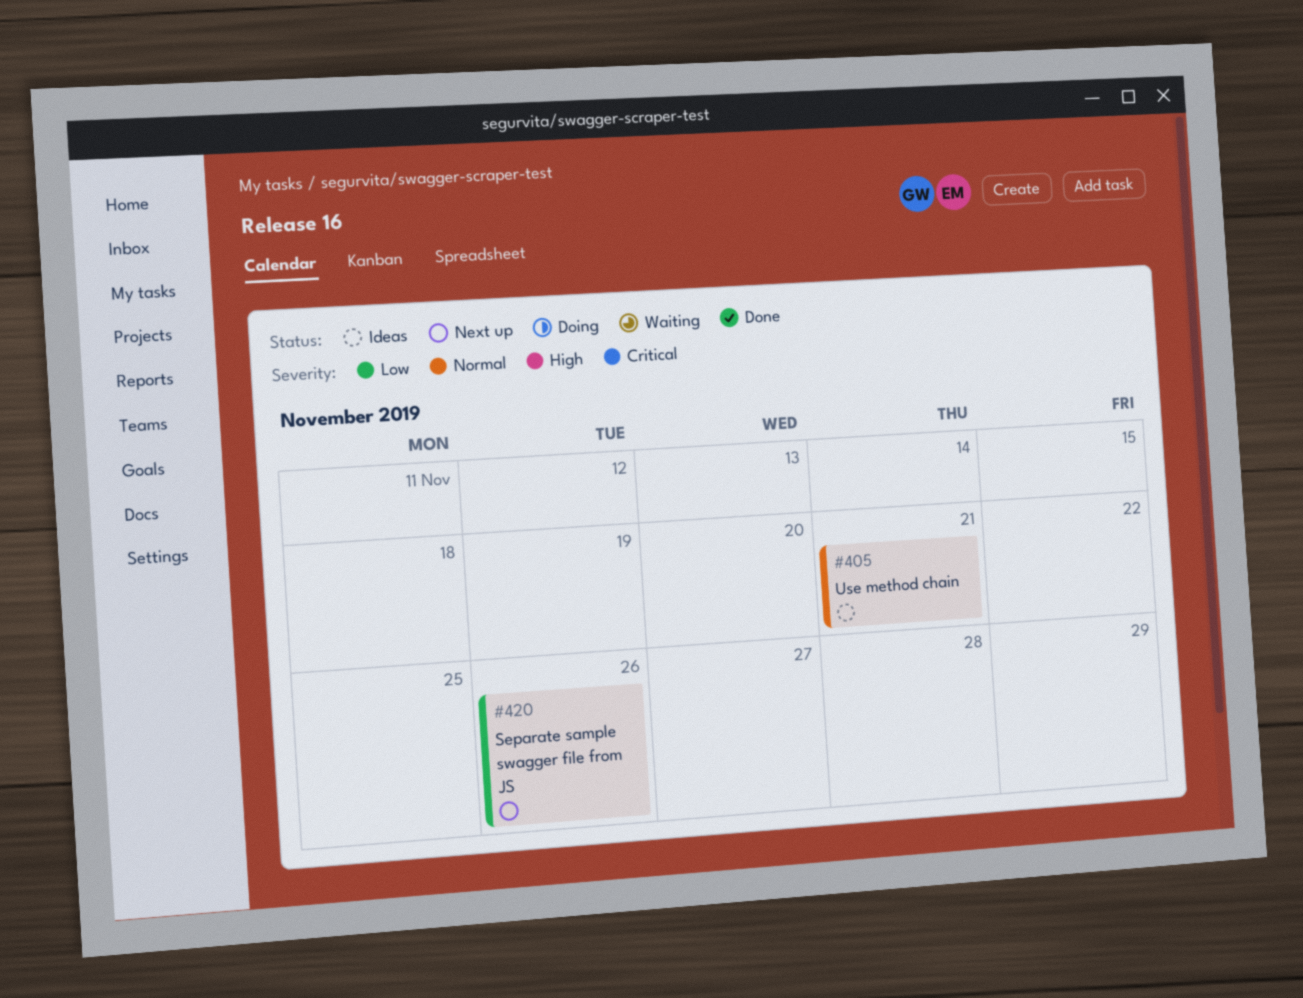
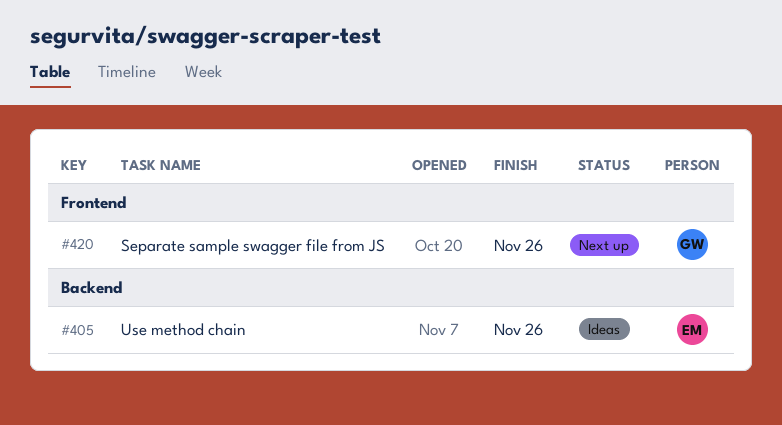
#405, due: Nov 21 -> Nov 26

